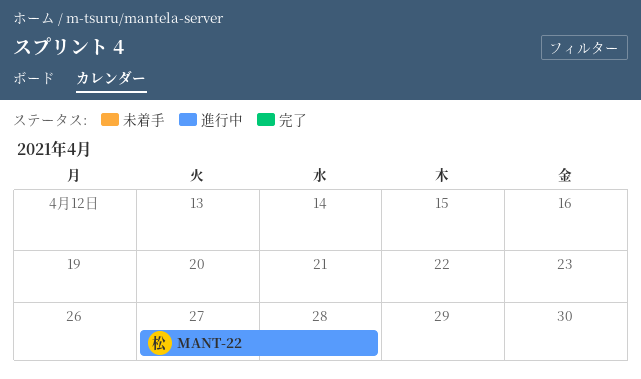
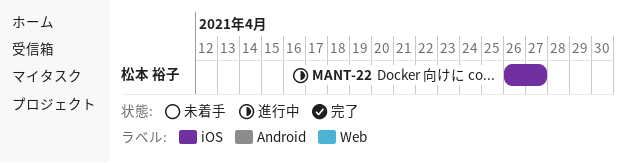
MANT-22, start: Apr 27 -> Apr 26
MANT-22, due: Apr 28 -> Apr 27

